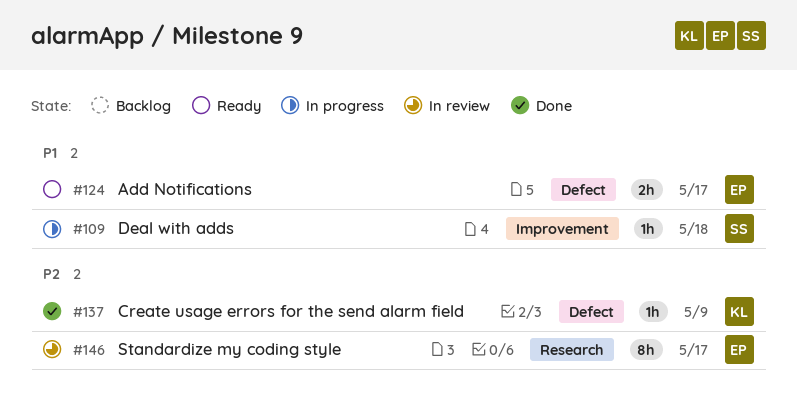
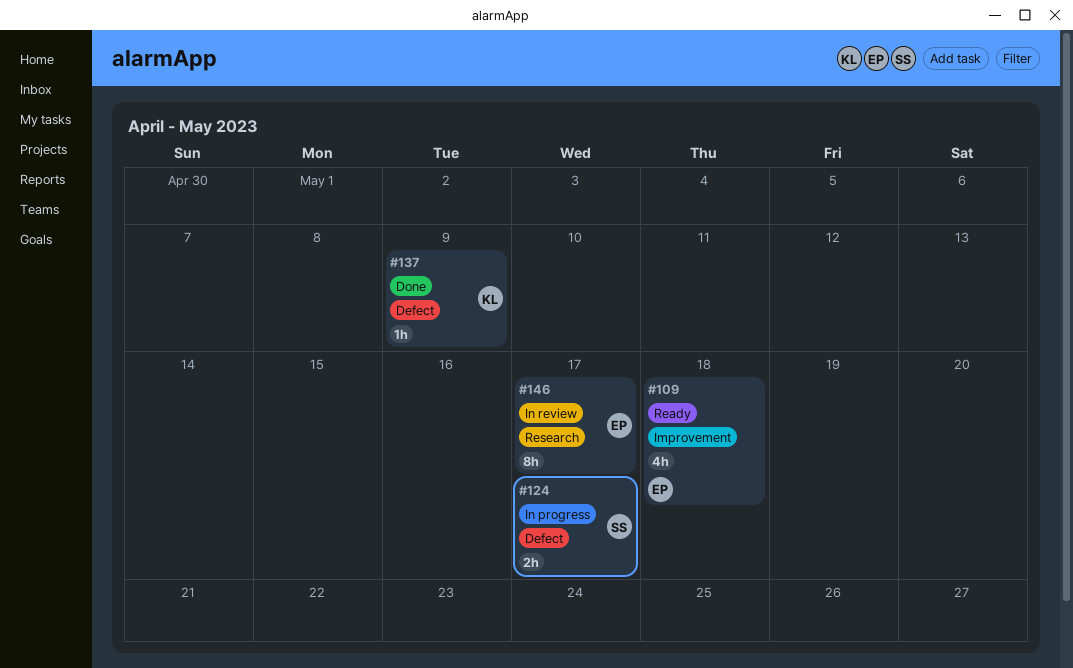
#109, status: In progress -> Ready
#109, owner: SS -> EP
#109, estimate: 1h -> 4h
#124, status: Ready -> In progress
#124, owner: EP -> SS

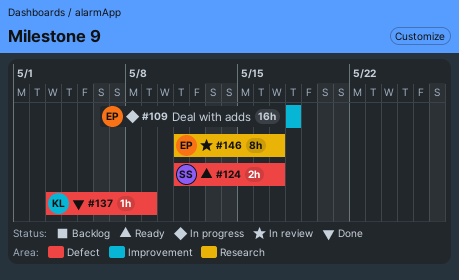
#109, status: Ready -> In progress
#109, estimate: 4h -> 16h
#124, status: In progress -> Ready

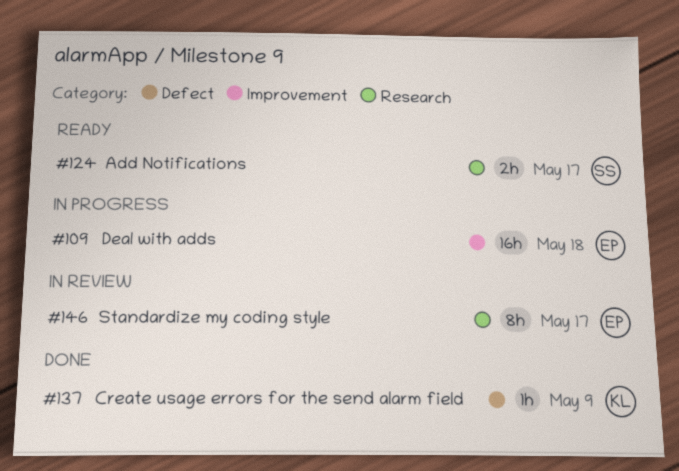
#124, label: Defect -> Research

